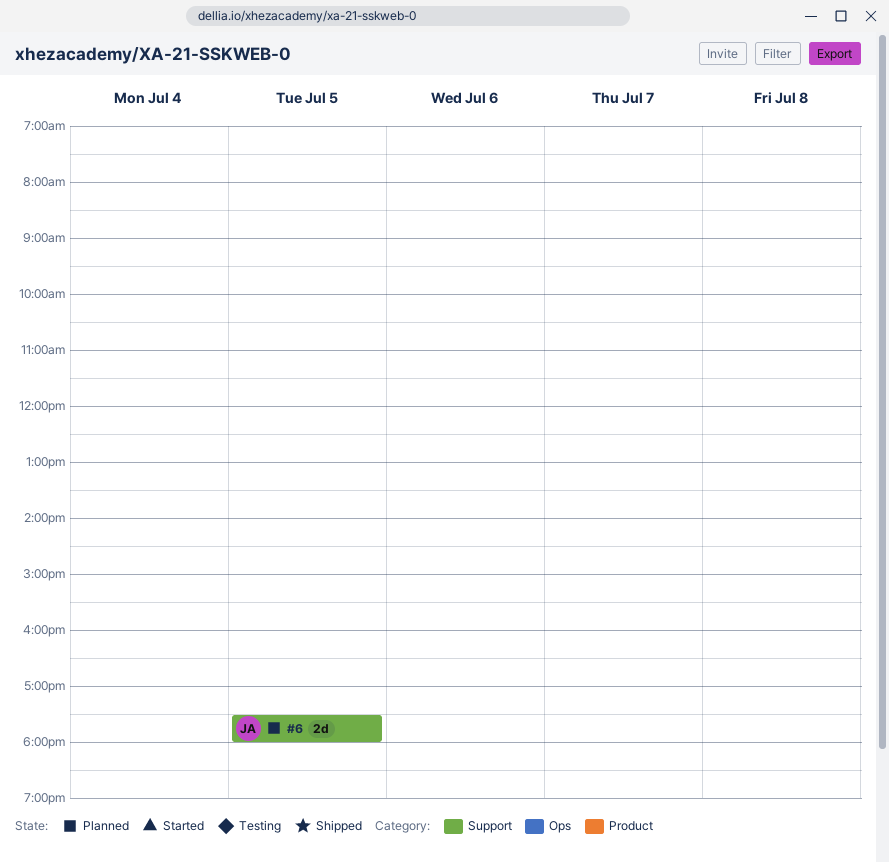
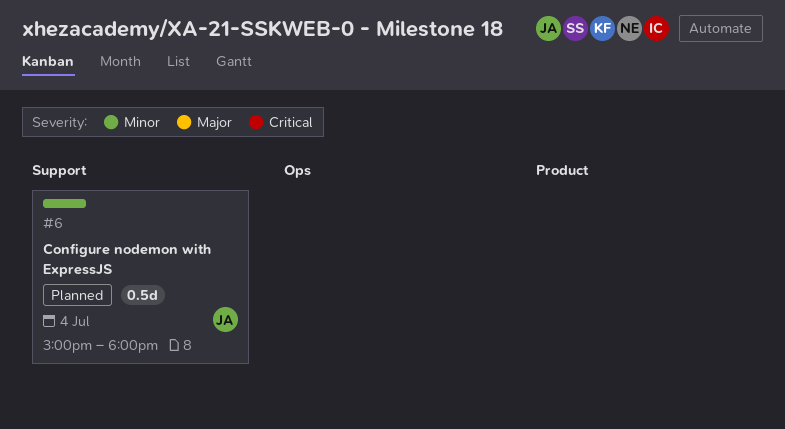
#6, estimate: 2d -> 0.5d
#6, day: Jul 5 -> Jul 4
#6, begins: 17:30 -> 15:00

